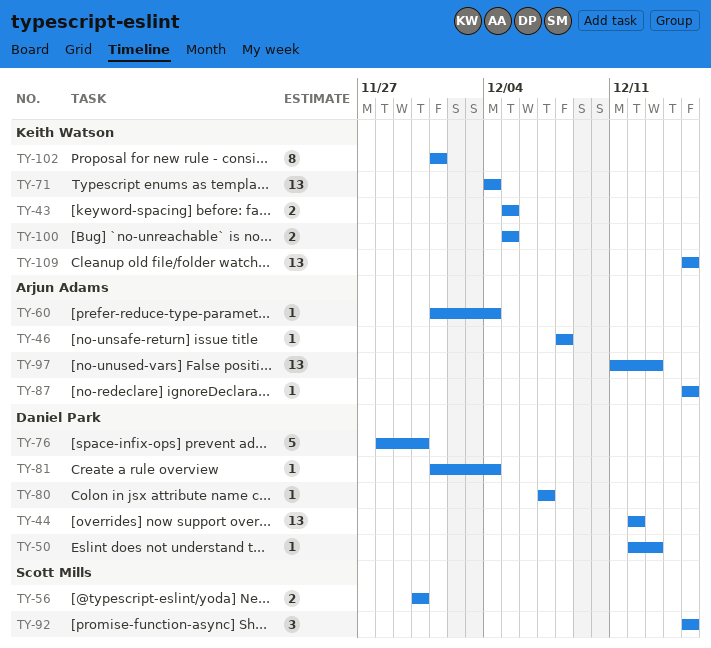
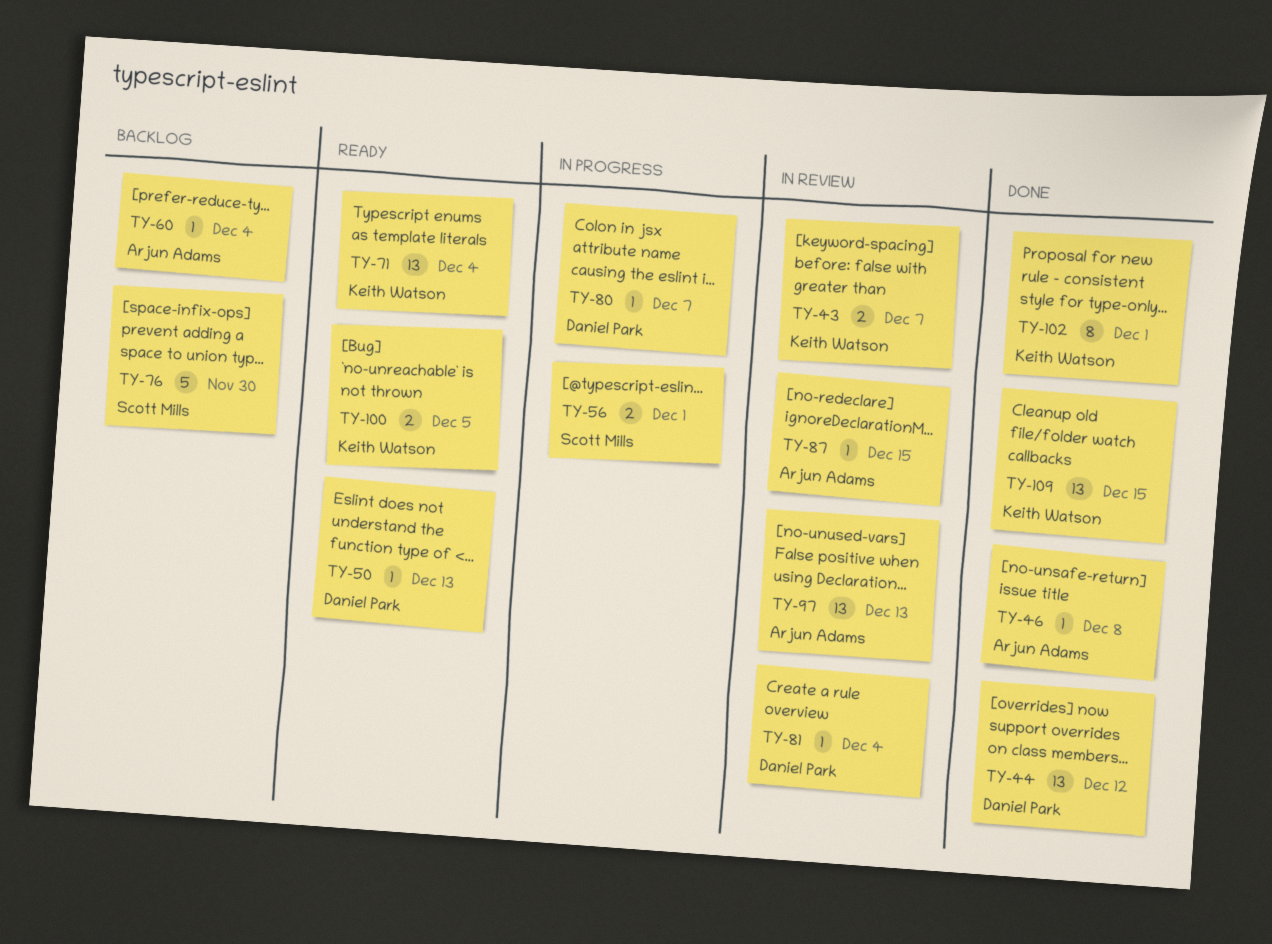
TY-43, due: Dec 5 -> Dec 7
TY-56, due: Nov 30 -> Dec 1
TY-76, owner: Daniel Park -> Scott Mills
TY-92: present -> none

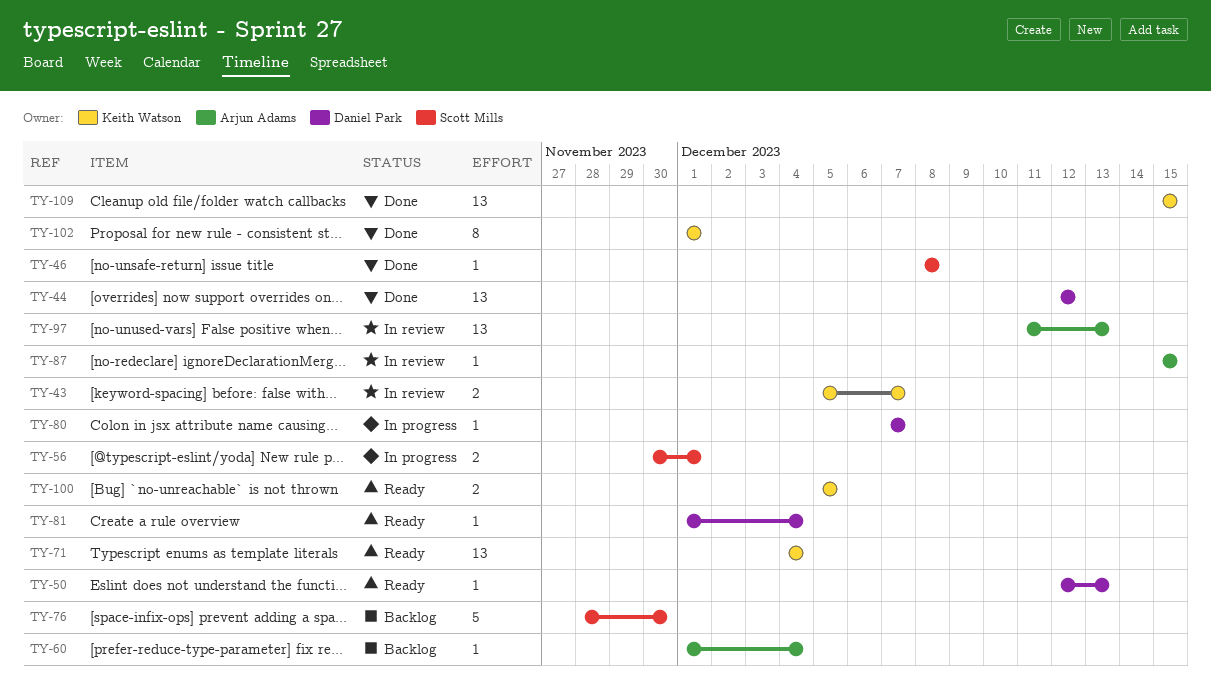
TY-46, owner: Arjun Adams -> Scott Mills
TY-81, status: In review -> Ready

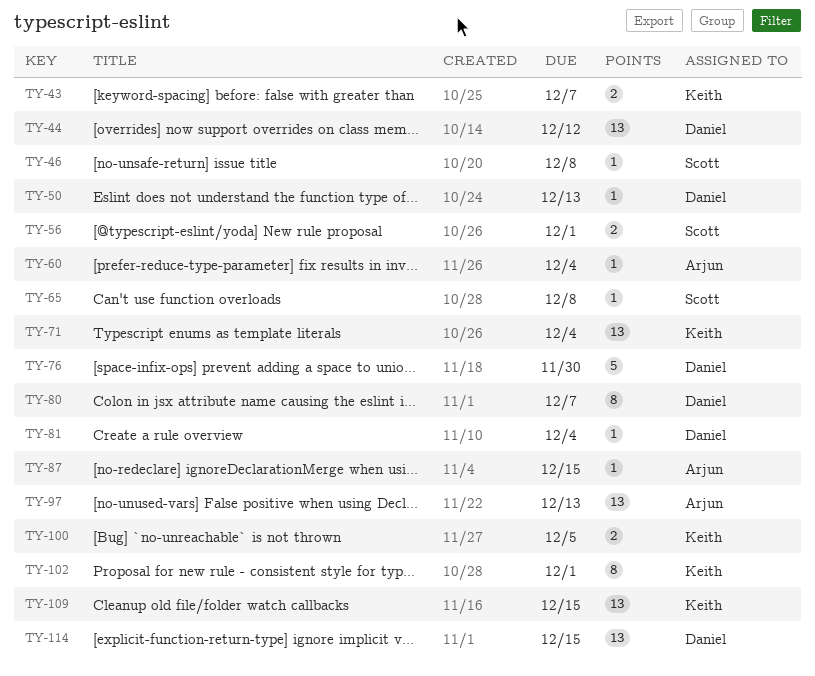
TY-65: none -> present
TY-76, owner: Scott Mills -> Daniel Park
TY-80, estimate: 1 -> 8
TY-114: none -> present

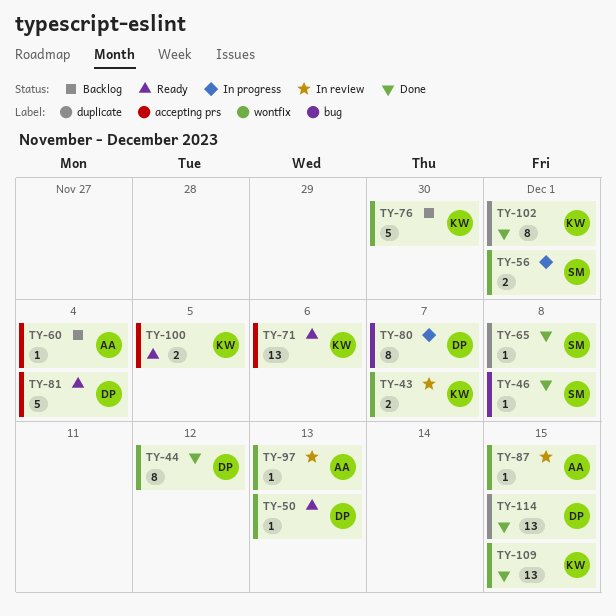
TY-44, estimate: 13 -> 8
TY-71, due: Dec 4 -> Dec 6
TY-76, owner: Daniel -> Keith
TY-81, estimate: 1 -> 5
TY-97, estimate: 13 -> 1

